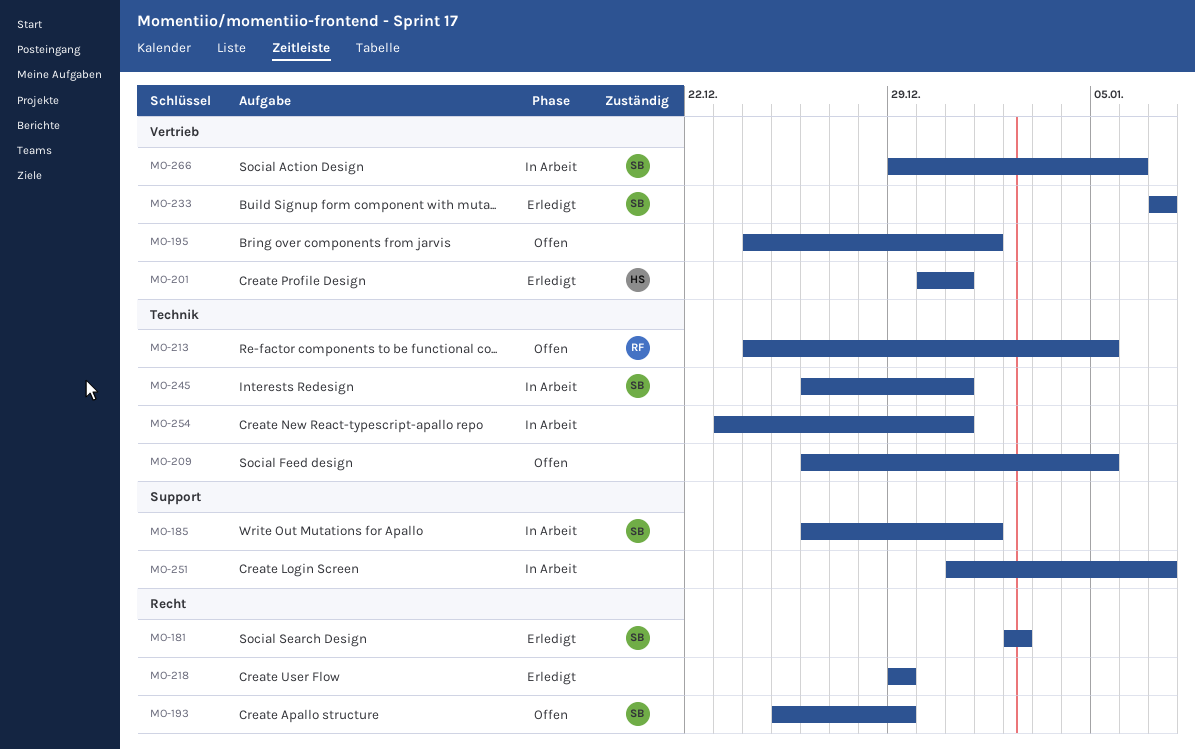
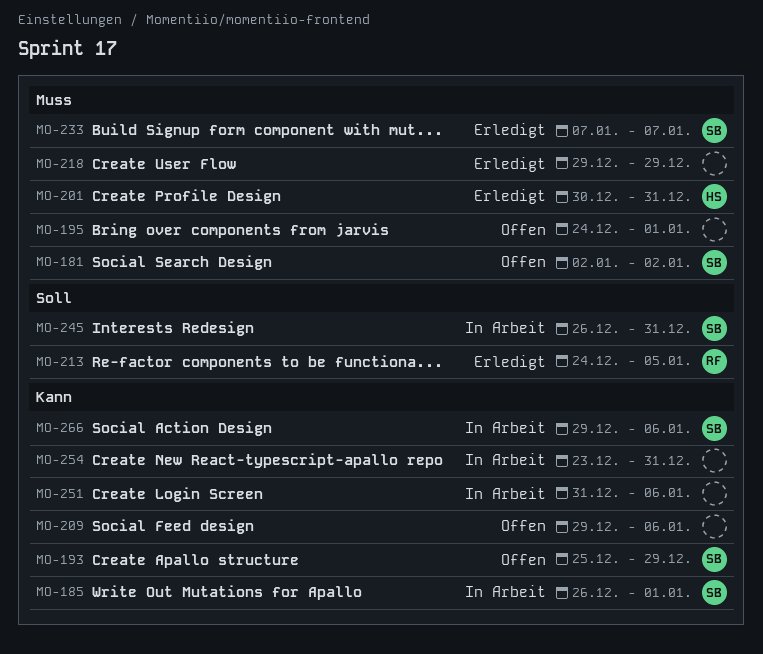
MO-181, status: Erledigt -> Offen
MO-209, start: Dec 26 -> Dec 29
MO-209, due: Jan 5 -> Jan 6
MO-213, status: Offen -> Erledigt
MO-251, due: Jan 7 -> Jan 6

